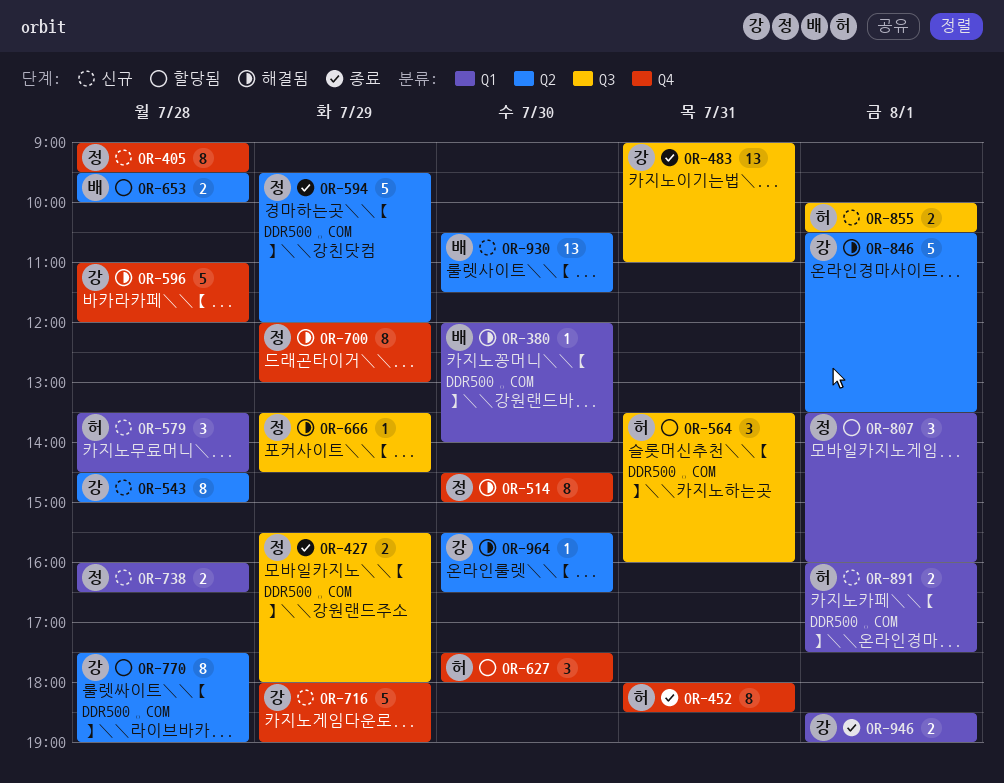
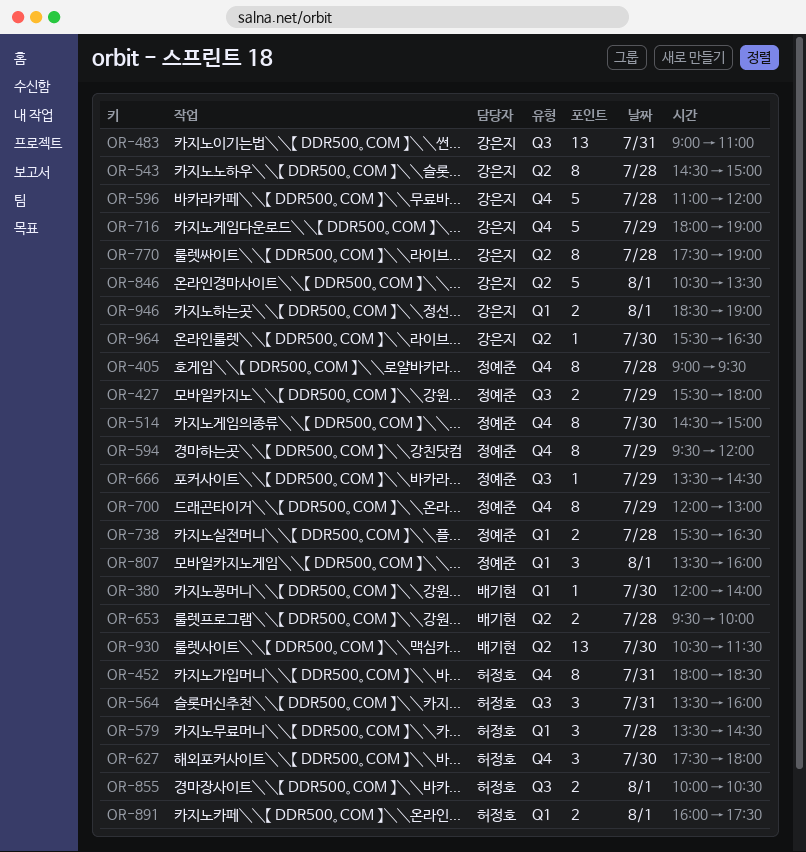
OR-594, label: Q2 -> Q4
OR-594, estimate: 5 -> 8
OR-738, begins: 16:00 -> 15:30

